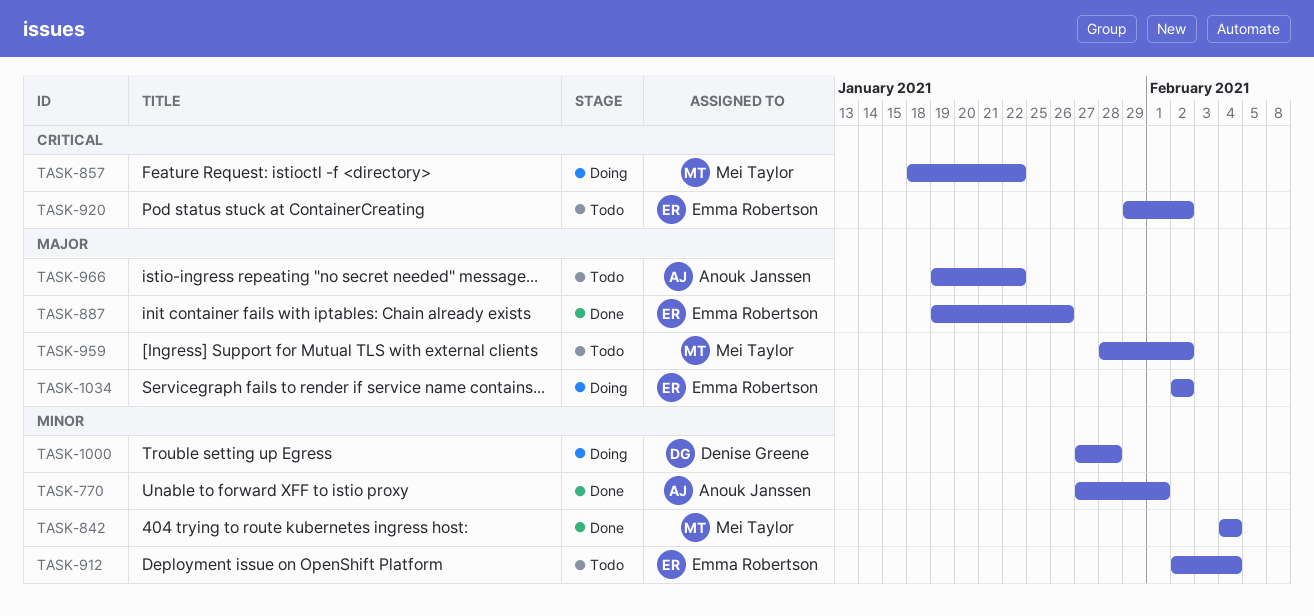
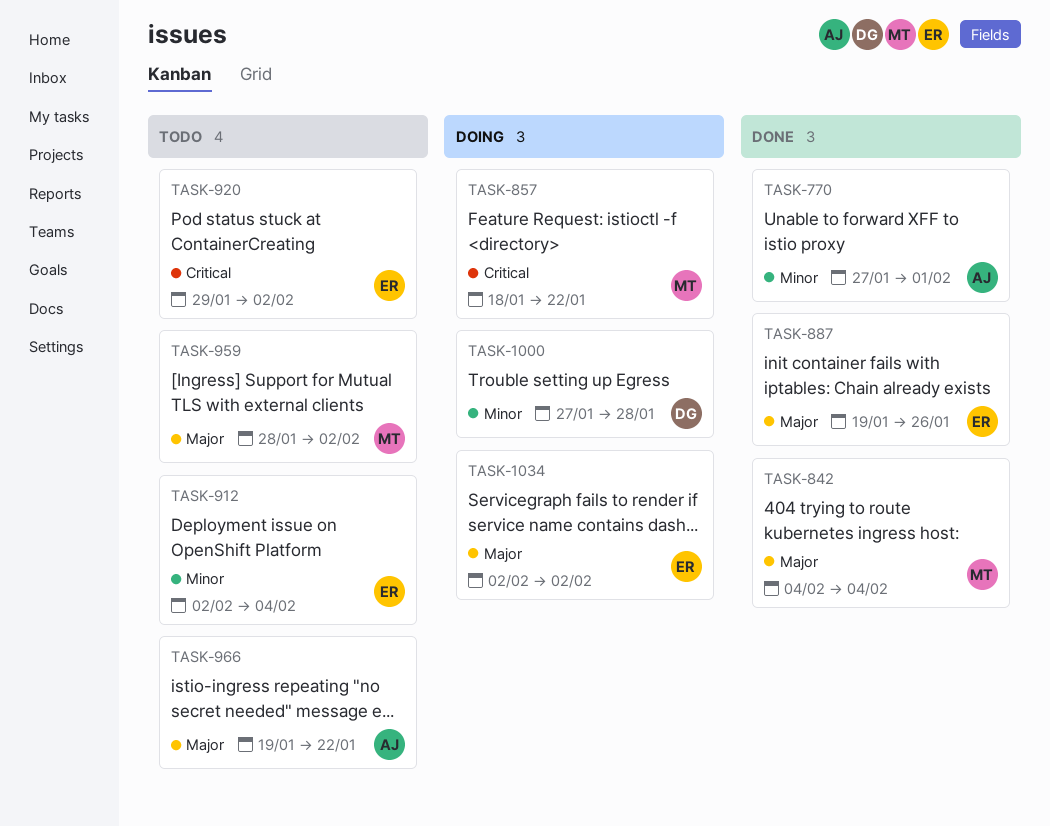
TASK-842, priority: Minor -> Major

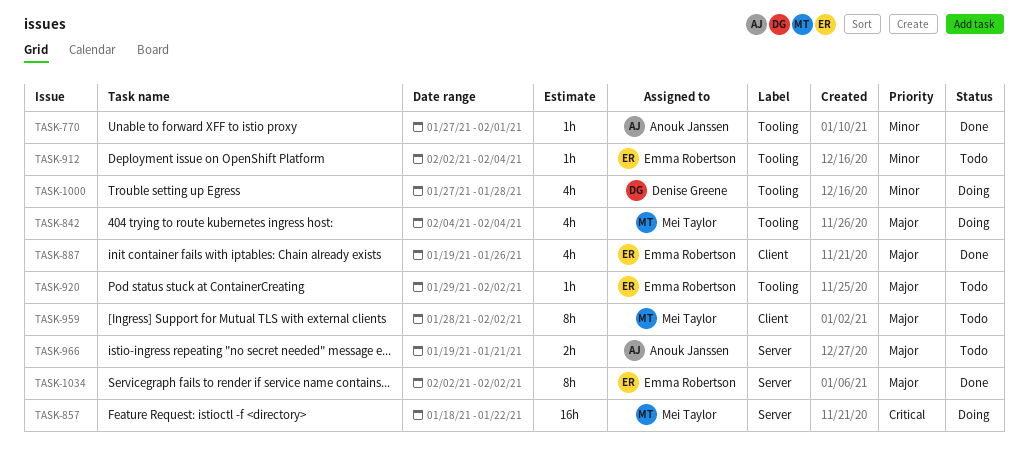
TASK-842, status: Done -> Doing
TASK-920, priority: Critical -> Major
TASK-966, due: Jan 22 -> Jan 21
TASK-1034, status: Doing -> Done

